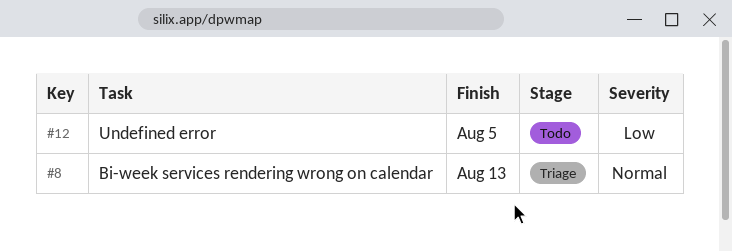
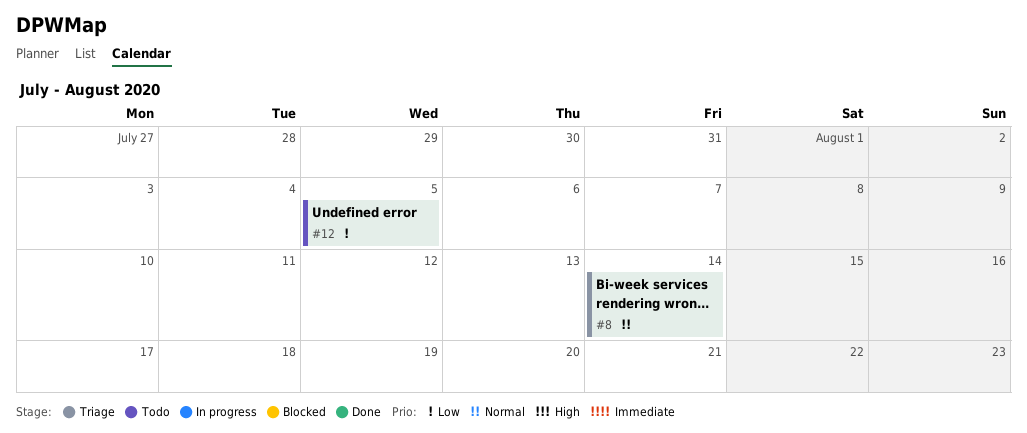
#8, due: Aug 13 -> Aug 14

